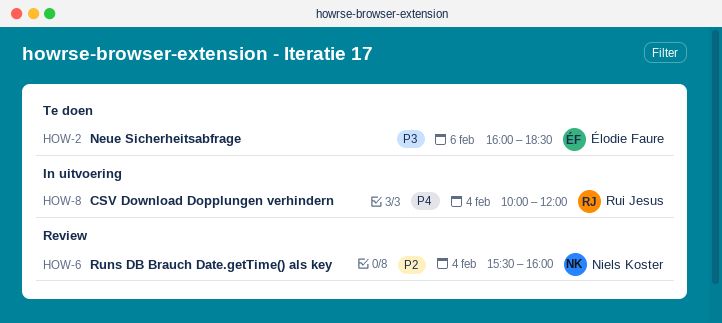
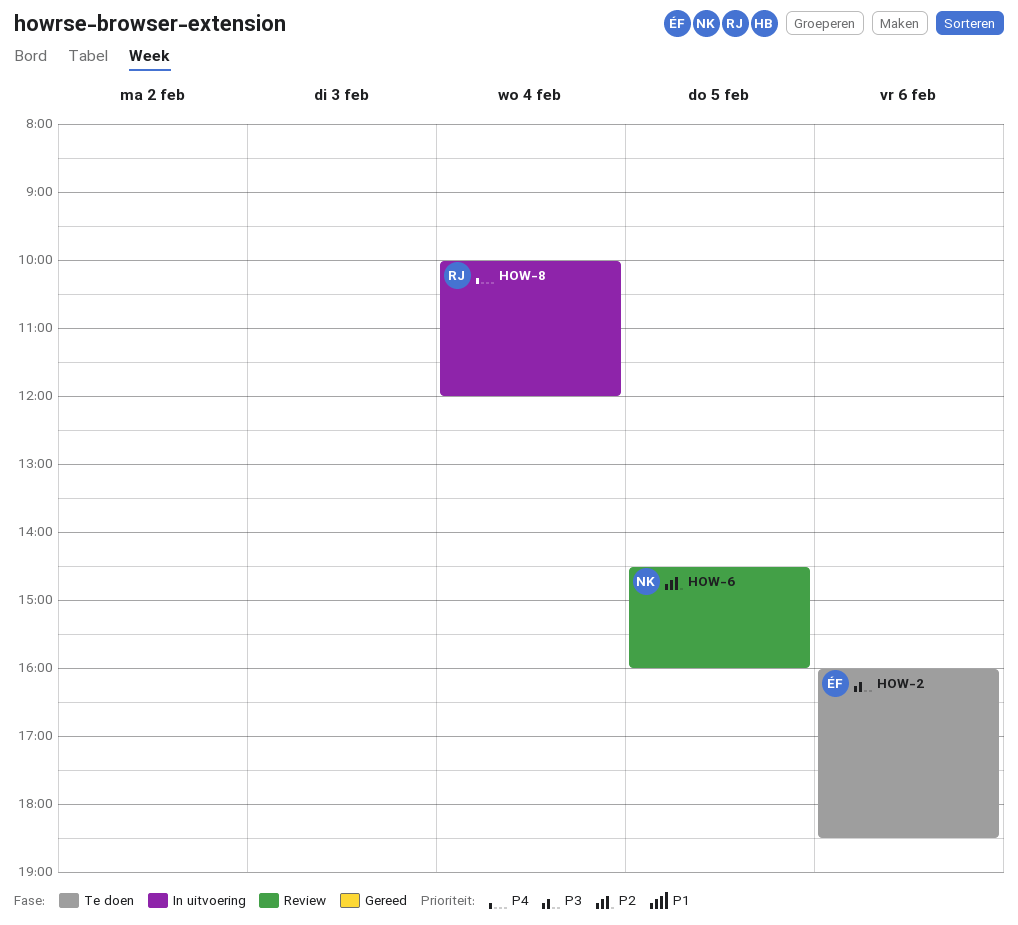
HOW-6, day: Feb 4 -> Feb 5
HOW-6, begins: 15:30 -> 14:30

